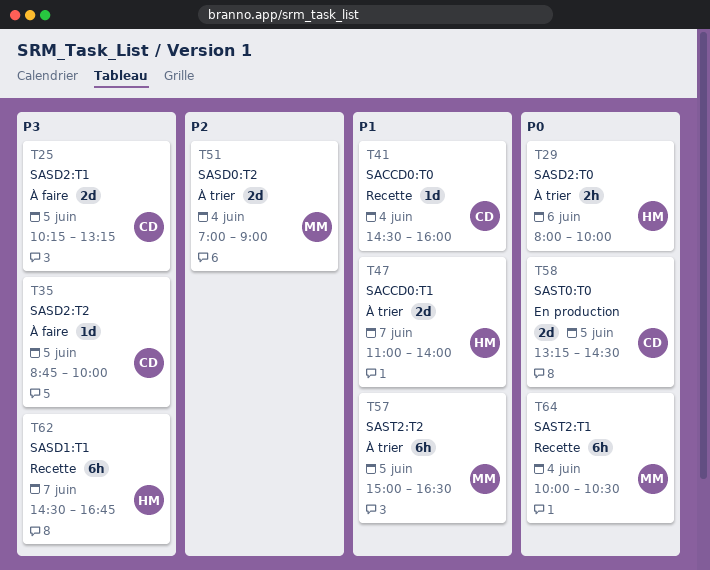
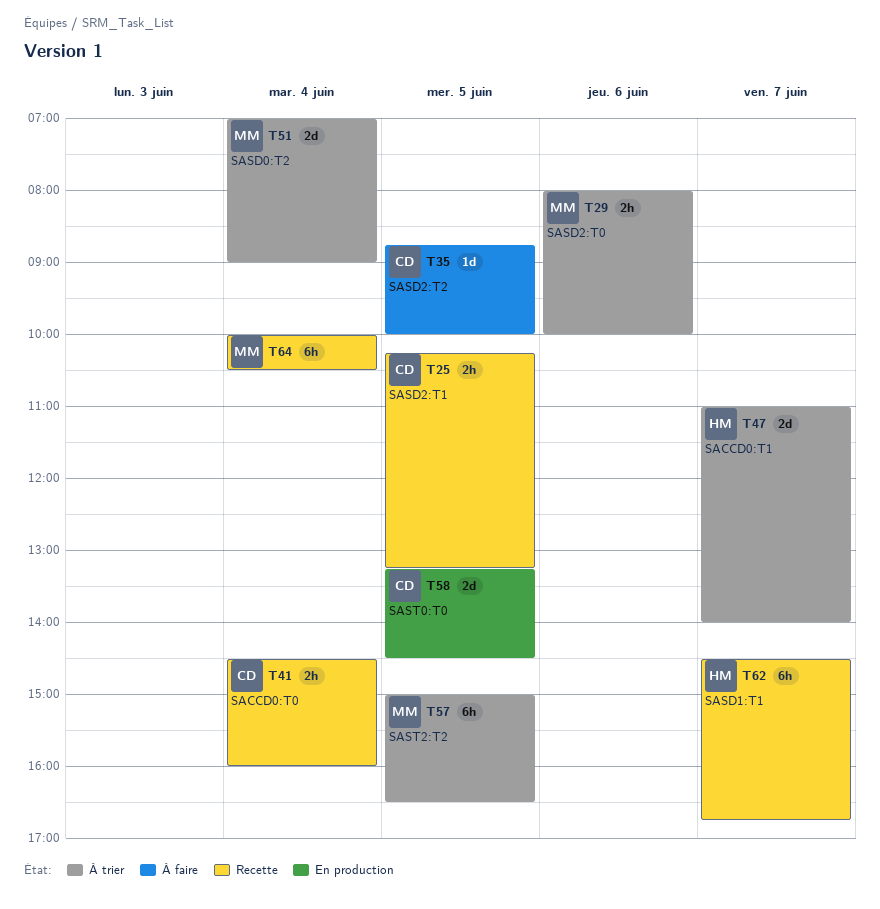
T25, status: À faire -> Recette
T25, estimate: 2d -> 2h
T29, owner: HM -> MM
T41, estimate: 1d -> 2h

